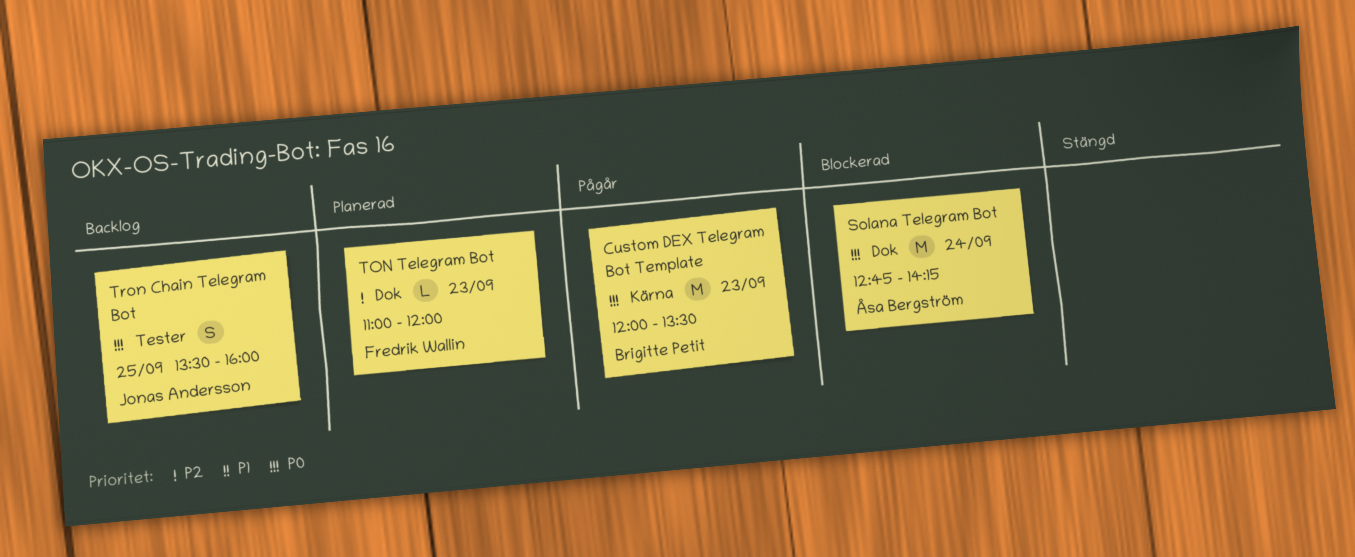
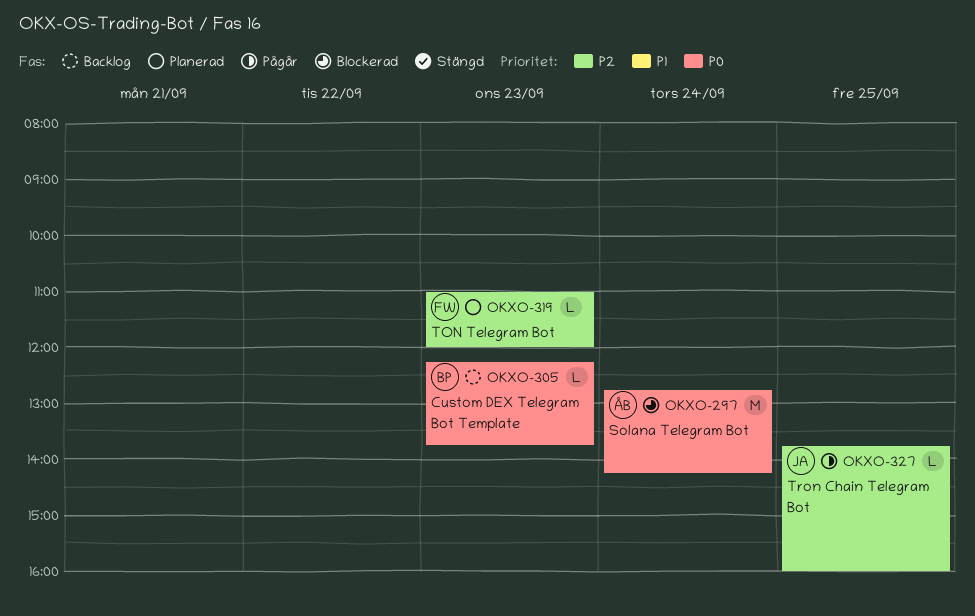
Custom DEX Telegram Bot Template, status: Pågår -> Backlog
Custom DEX Telegram Bot Template, estimate: M -> L
Custom DEX Telegram Bot Template, begins: 12:00 -> 12:15
Custom DEX Telegram Bot Template, ends: 13:30 -> 13:45
Tron Chain Telegram Bot, status: Backlog -> Pågår
Tron Chain Telegram Bot, priority: P0 -> P2
Tron Chain Telegram Bot, estimate: S -> L
Tron Chain Telegram Bot, begins: 13:30 -> 13:45

